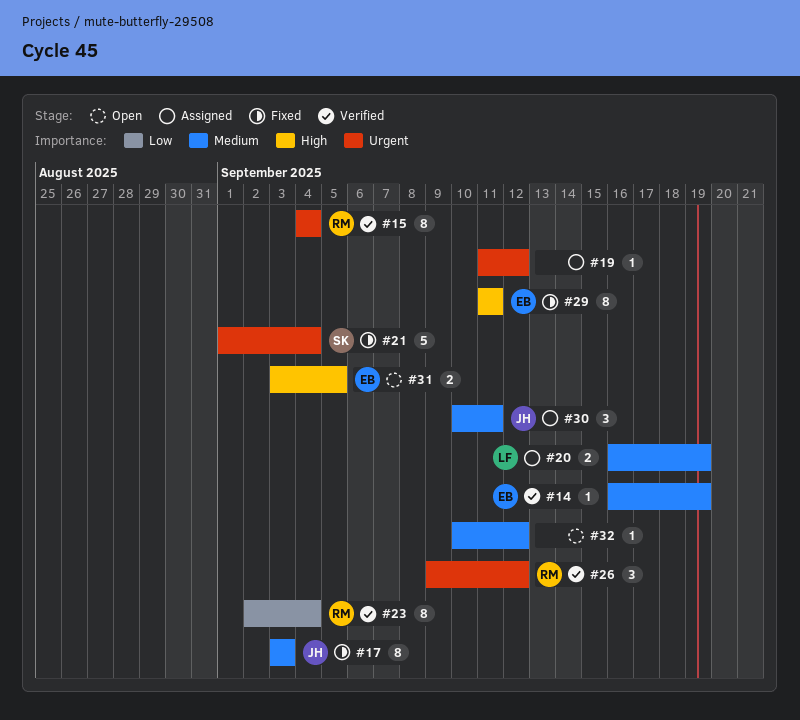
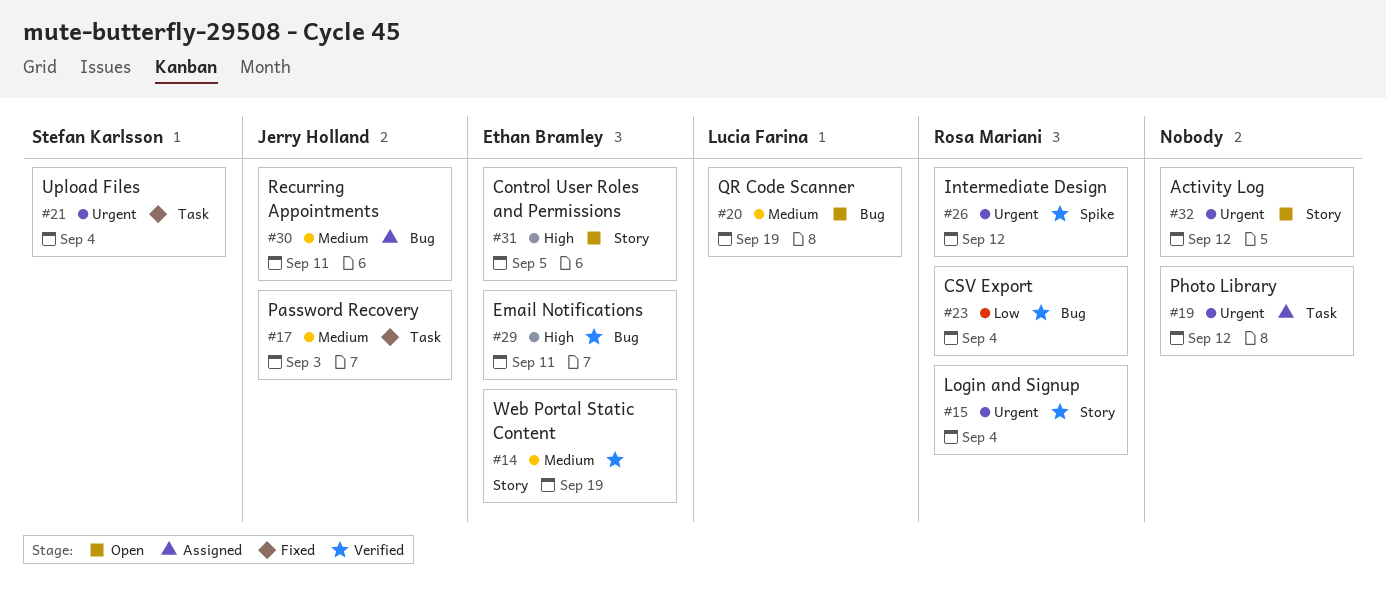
#20, status: Assigned -> Open
#29, status: Fixed -> Verified
#32, priority: Medium -> Urgent

